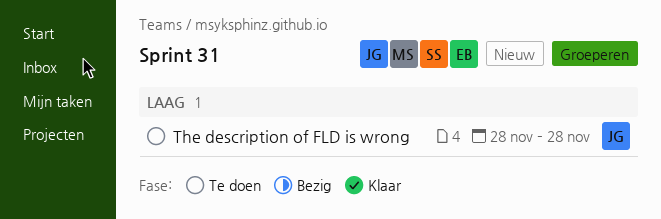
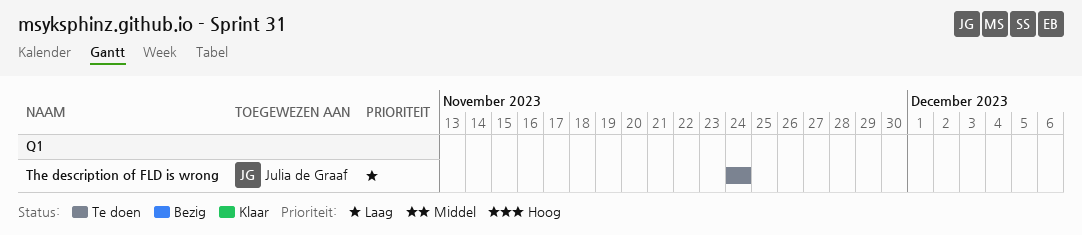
The description of FLD is wrong, start: Nov 28 -> Nov 24
The description of FLD is wrong, due: Nov 28 -> Nov 24

